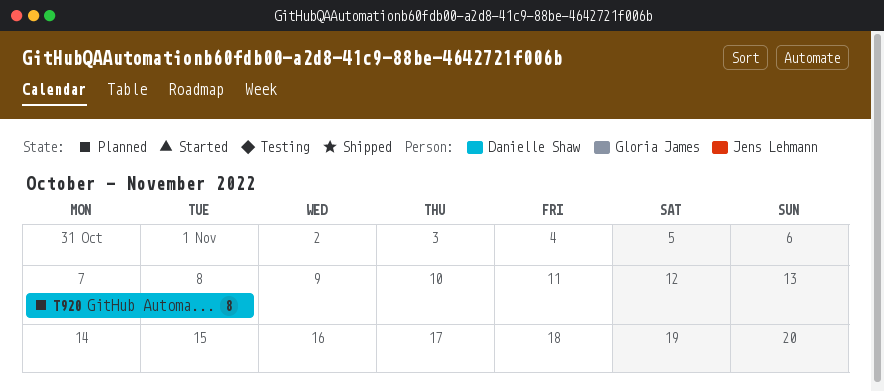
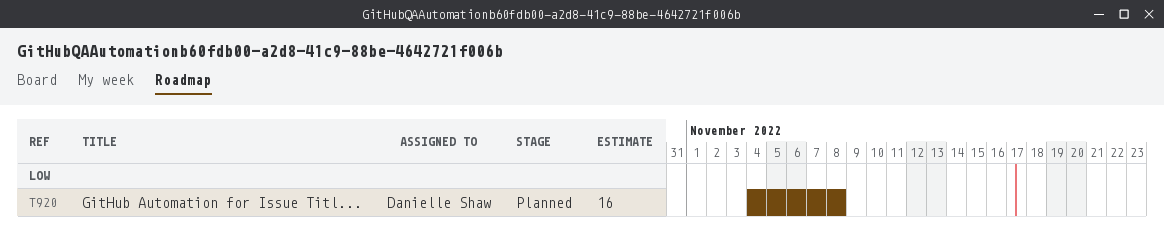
T920, estimate: 8 -> 16
T920, start: Nov 7 -> Nov 4

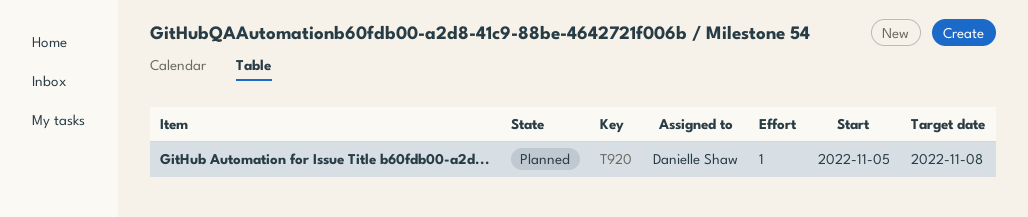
T920, estimate: 16 -> 1
T920, start: Nov 4 -> Nov 5

